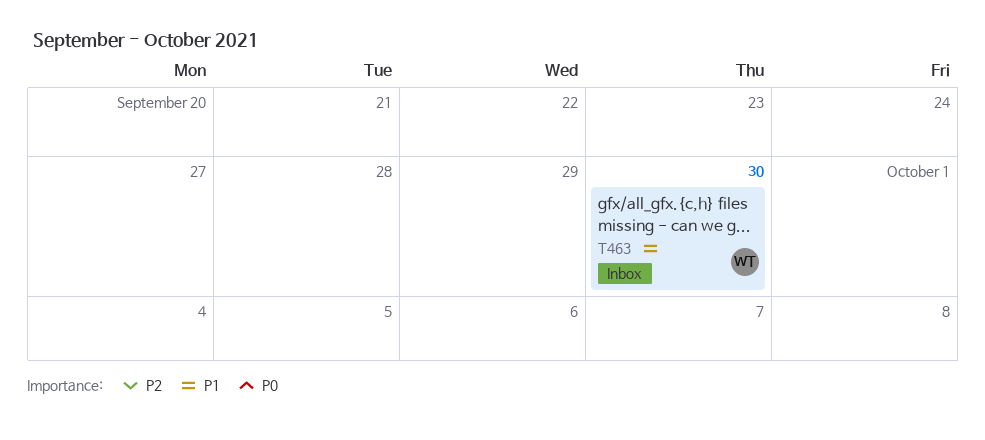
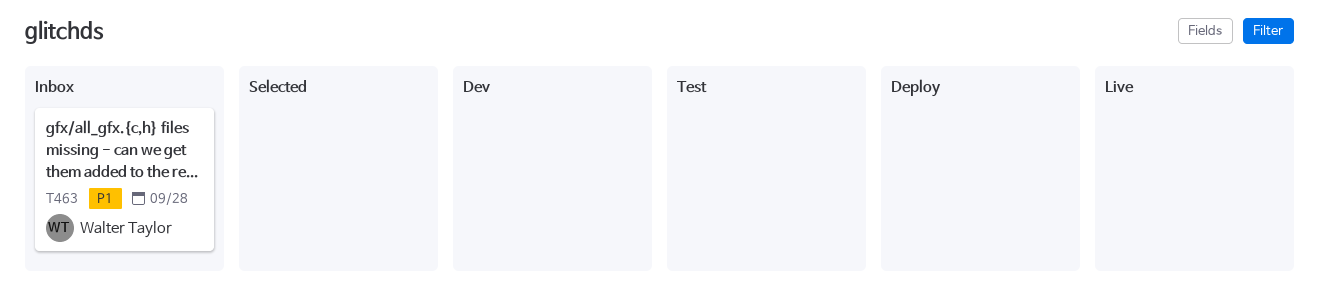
T463, due: Sep 30 -> Sep 28

